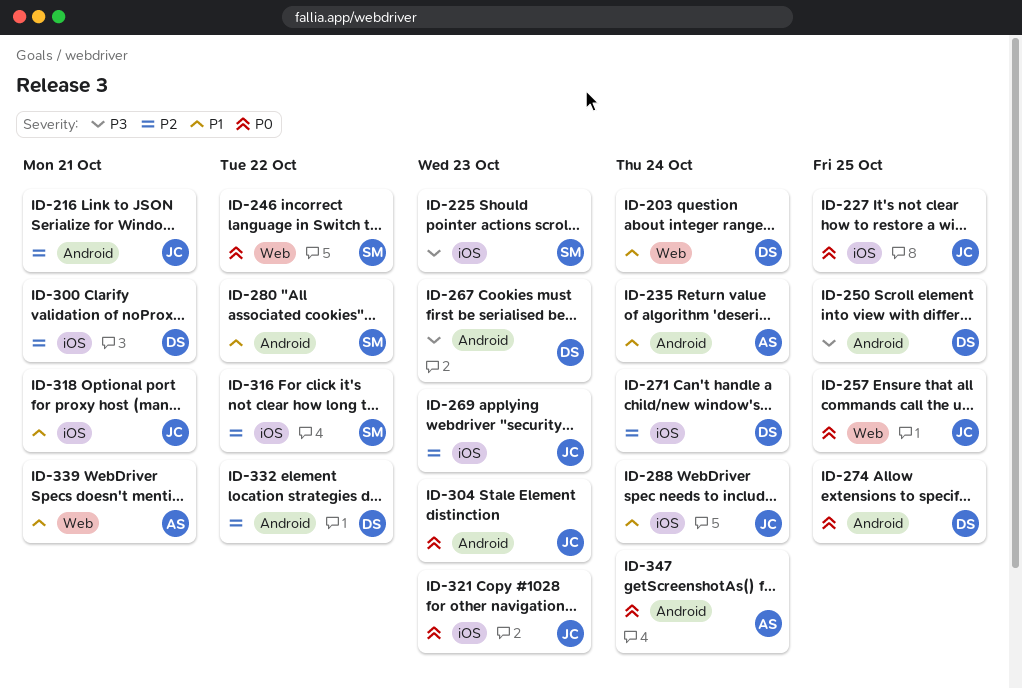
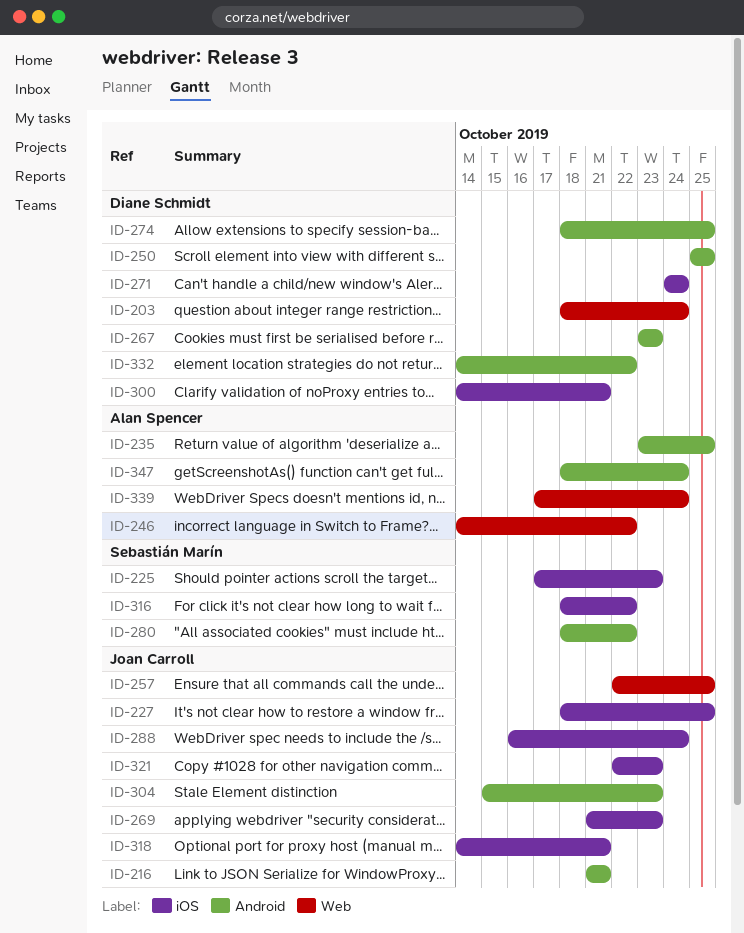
ID-235, due: Oct 24 -> Oct 25
ID-246, owner: Sebastián Marín -> Alan Spencer
ID-339, due: Oct 21 -> Oct 24

